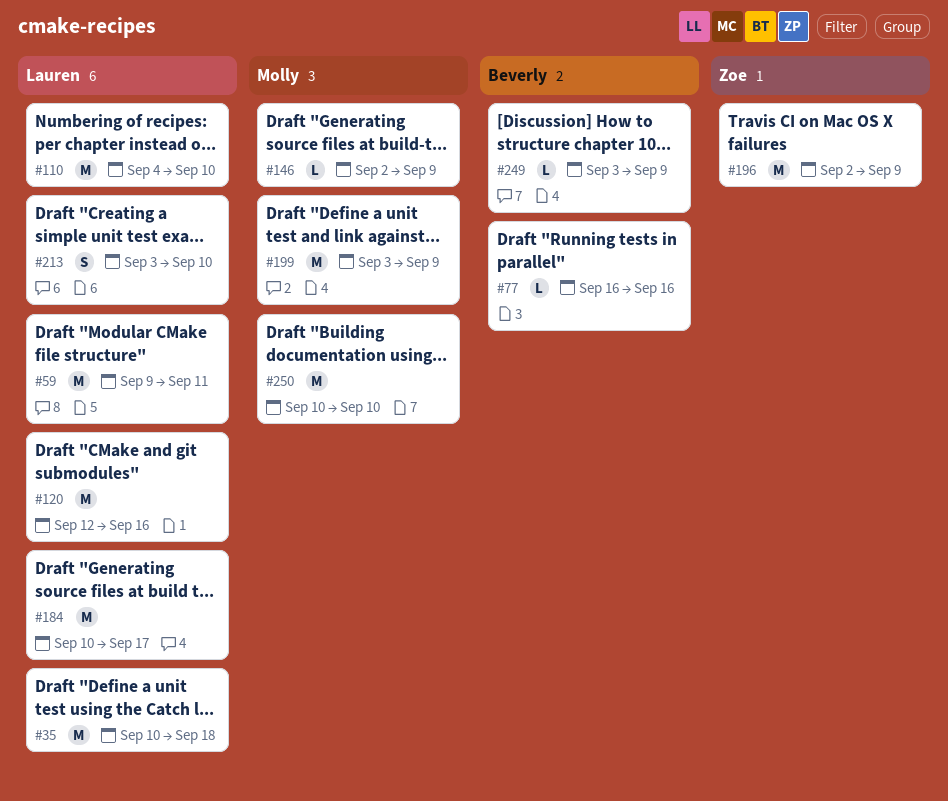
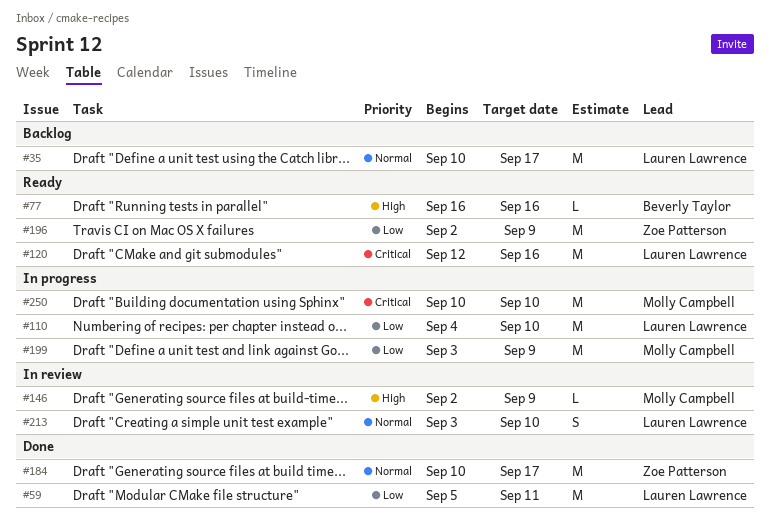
#35, due: Sep 18 -> Sep 17
#59, start: Sep 9 -> Sep 5
#184, owner: Lauren Lawrence -> Zoe Patterson
#249: present -> none

